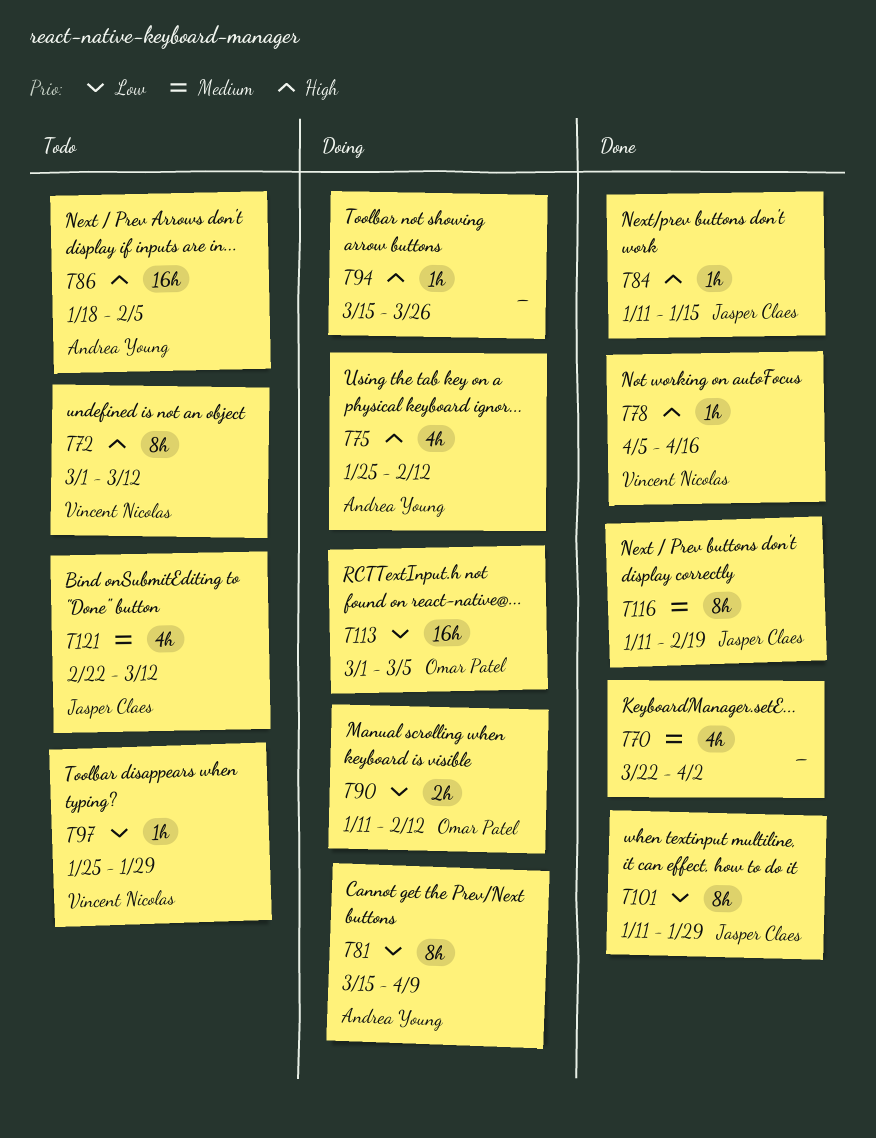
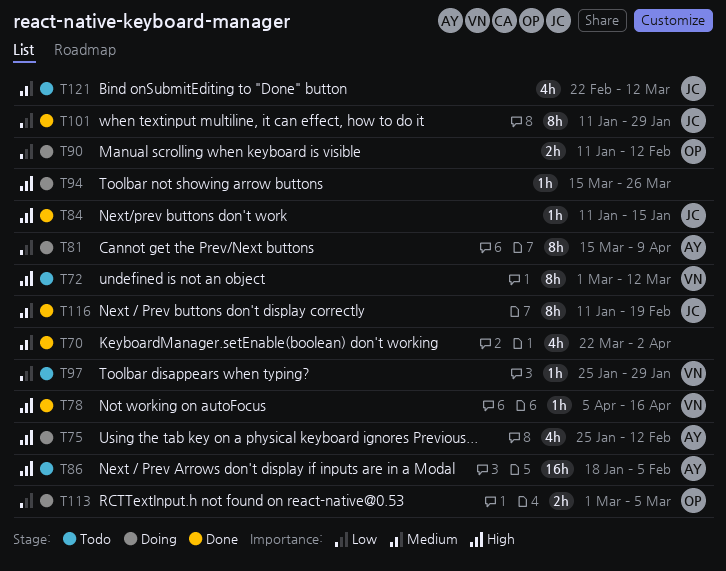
T113, estimate: 16h -> 2h

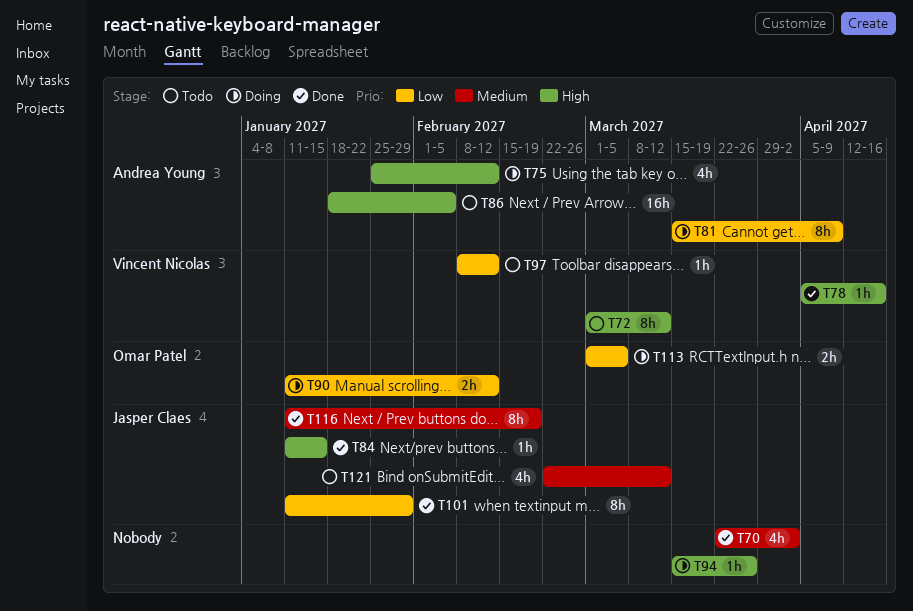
T97, start: Jan 25 -> Feb 8
T97, due: Jan 29 -> Feb 12

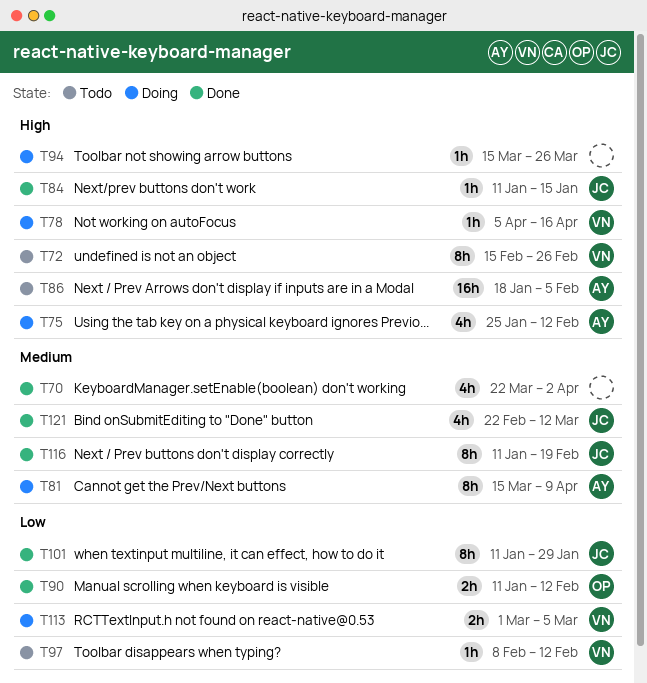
T72, start: Mar 1 -> Feb 15
T72, due: Mar 12 -> Feb 26
T78, status: Done -> Doing
T81, priority: Low -> Medium
T90, status: Doing -> Done
T113, owner: Omar Patel -> Vincent Nicolas
T121, status: Todo -> Done

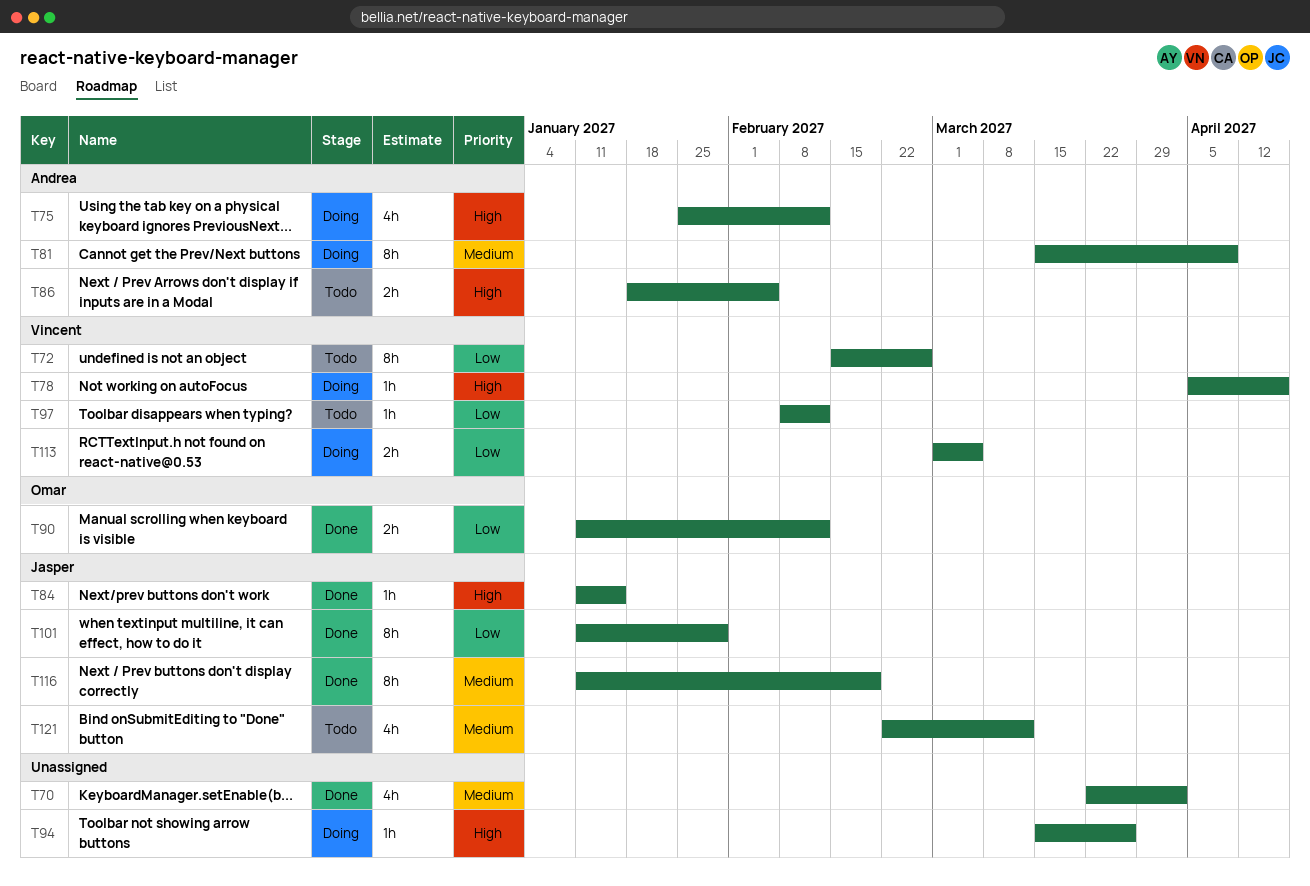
T72, priority: High -> Low
T86, estimate: 16h -> 2h
T121, status: Done -> Todo

